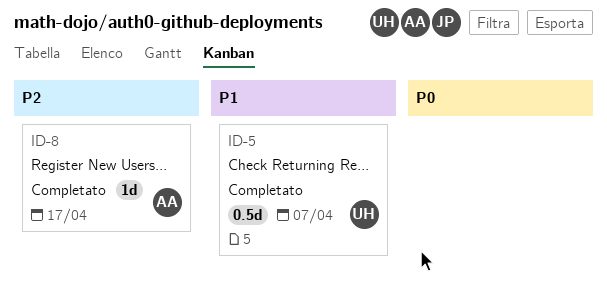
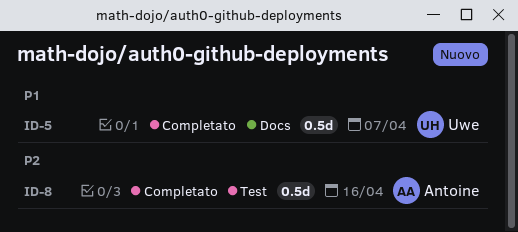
ID-8, estimate: 1d -> 0.5d
ID-8, due: Apr 17 -> Apr 16

